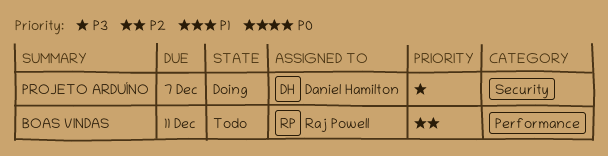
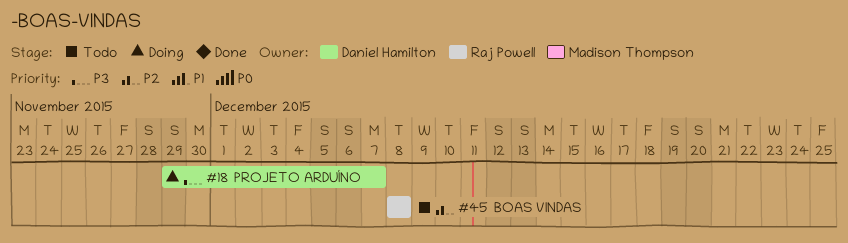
BOAS VINDAS, due: Dec 11 -> Dec 8

